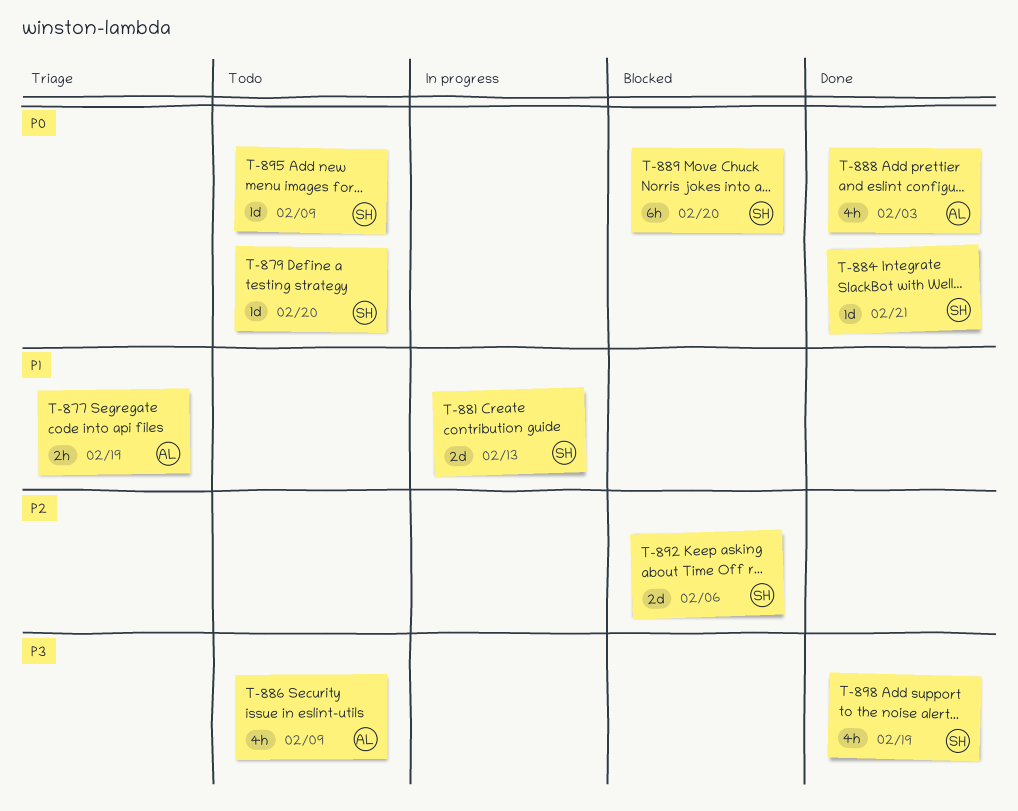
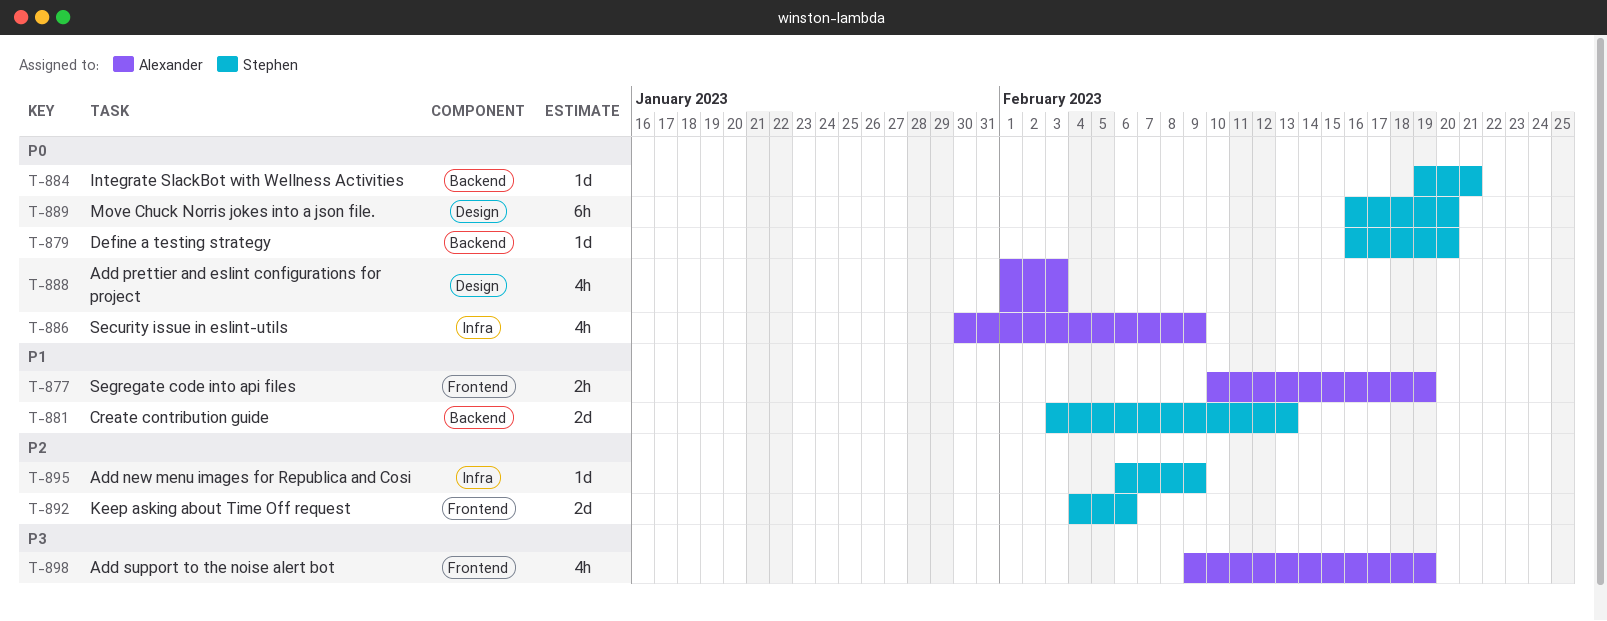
T-886, priority: P3 -> P0
T-895, priority: P0 -> P2
T-898, owner: Stephen -> Alexander

